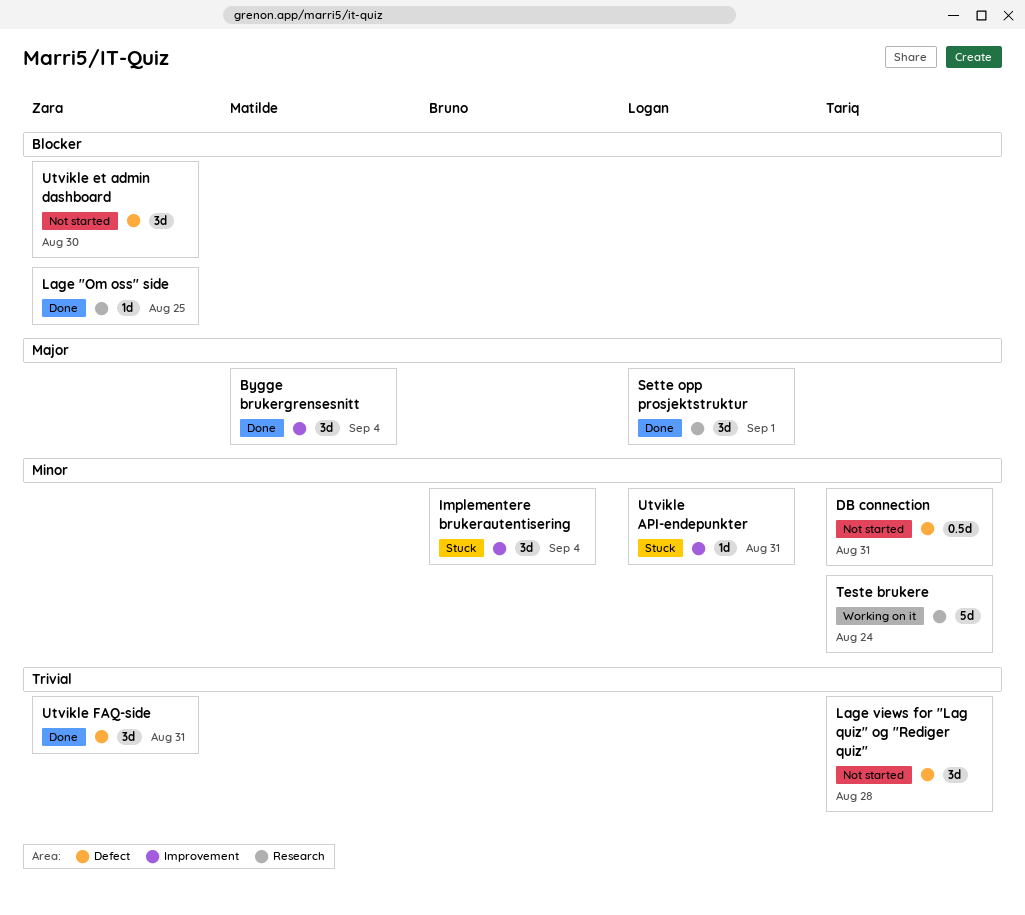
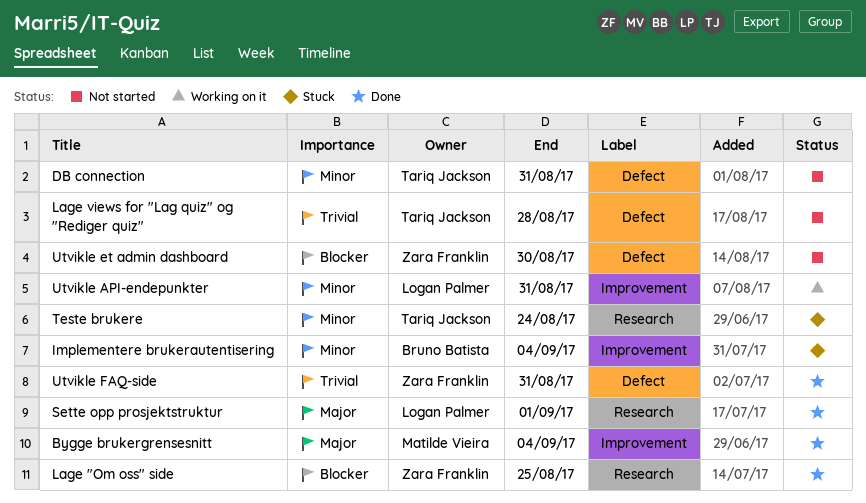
Teste brukere, status: Working on it -> Stuck
Utvikle API-endepunkter, status: Stuck -> Working on it

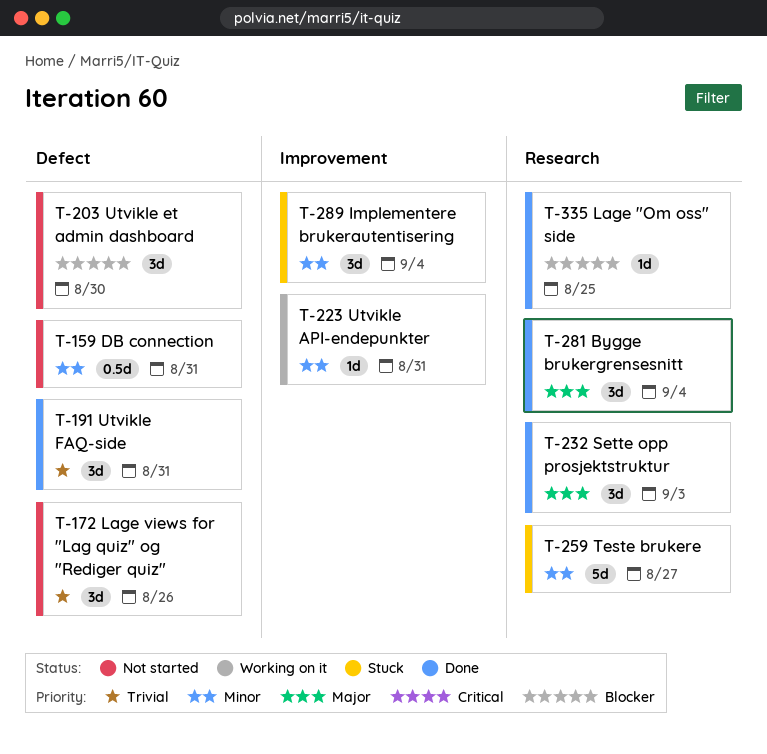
Bygge brukergrensesnitt, label: Improvement -> Research
Lage views for "Lag quiz" og "Rediger quiz", due: Aug 28 -> Aug 26
Sette opp prosjektstruktur, due: Sep 1 -> Sep 3
Teste brukere, due: Aug 24 -> Aug 27

